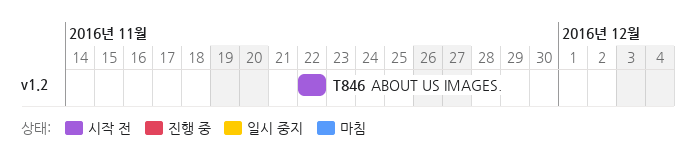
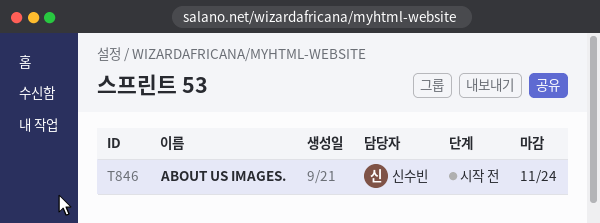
T846, due: Nov 22 -> Nov 24

